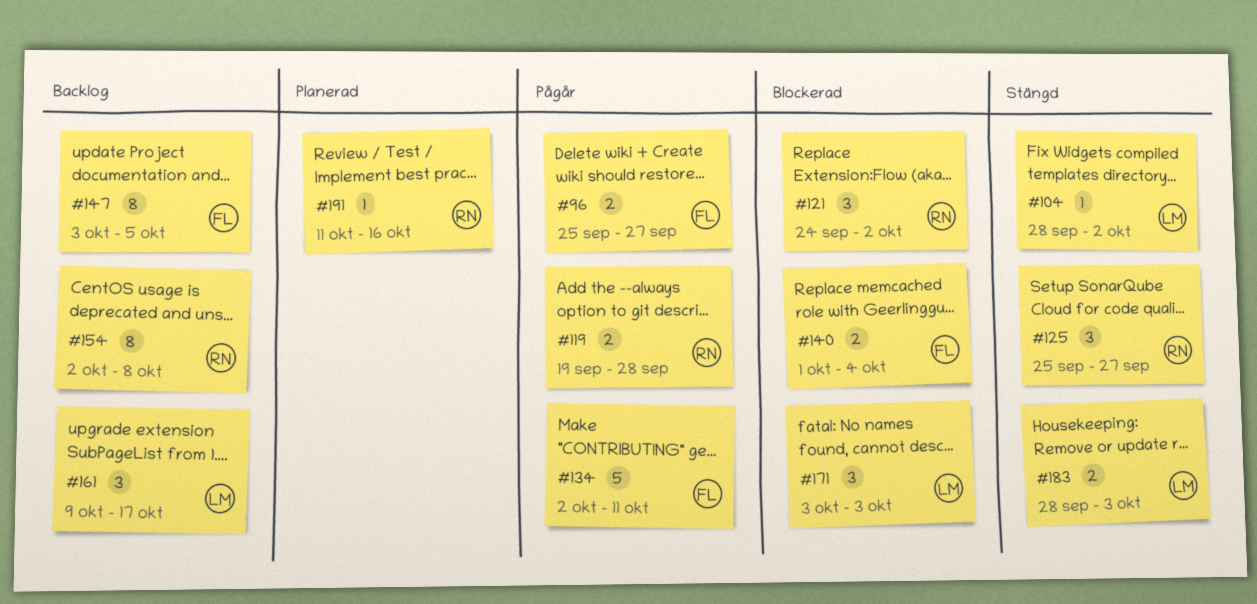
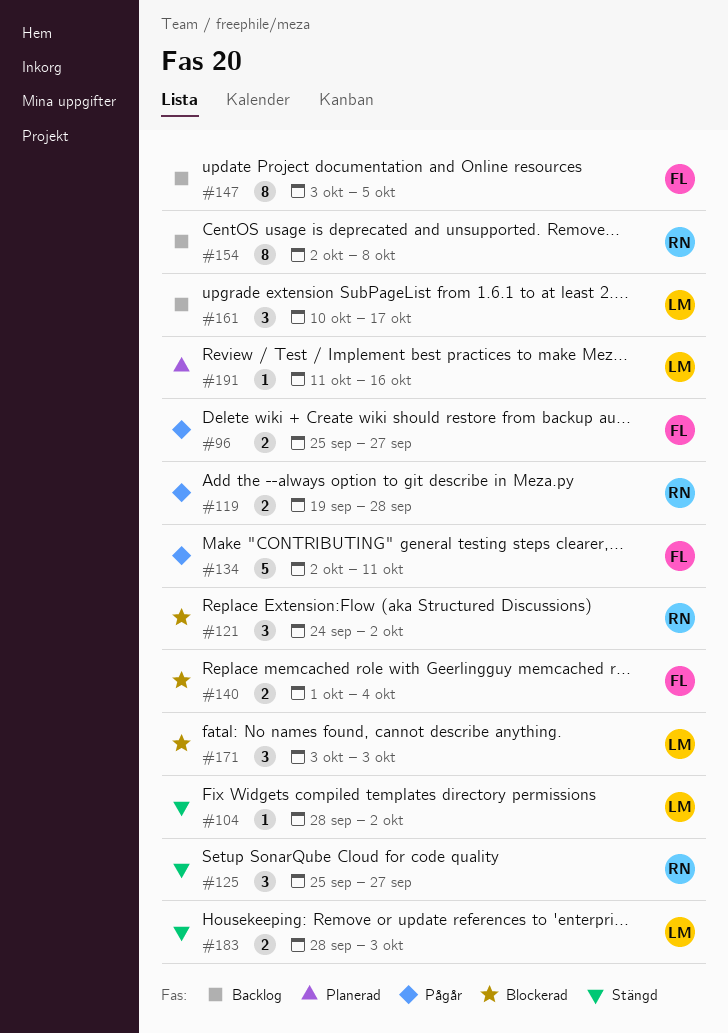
#161, start: Oct 9 -> Oct 10
#191, owner: RN -> LM

